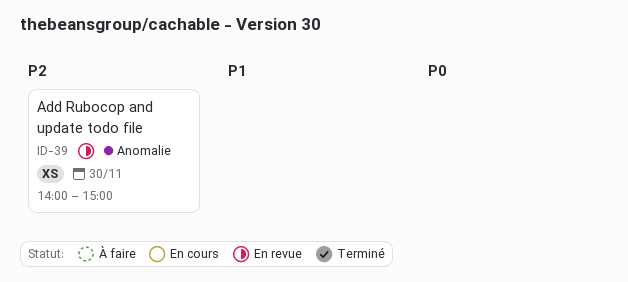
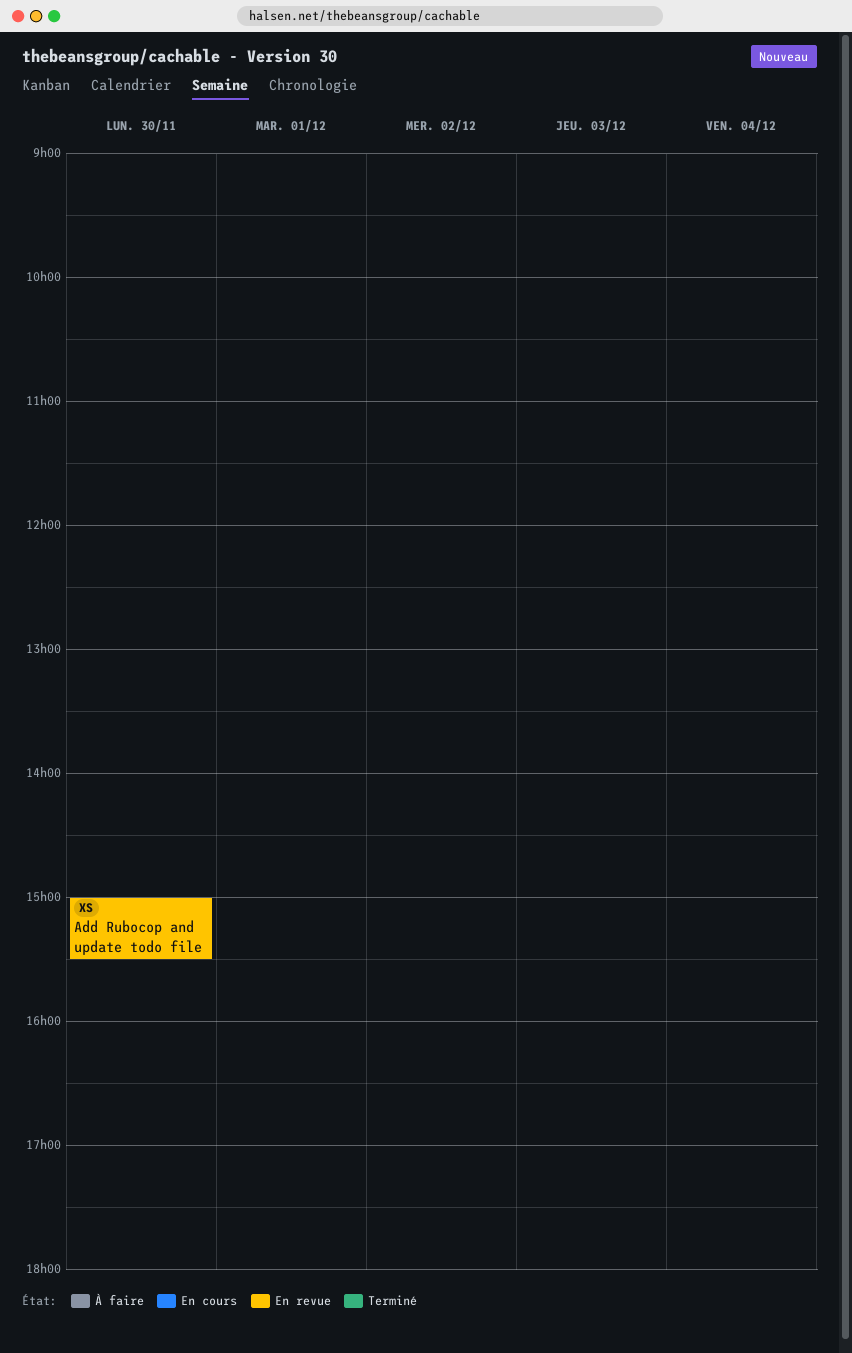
Add Rubocop and update todo file, begins: 14:00 -> 15:00
Add Rubocop and update todo file, ends: 15:00 -> 15:30

